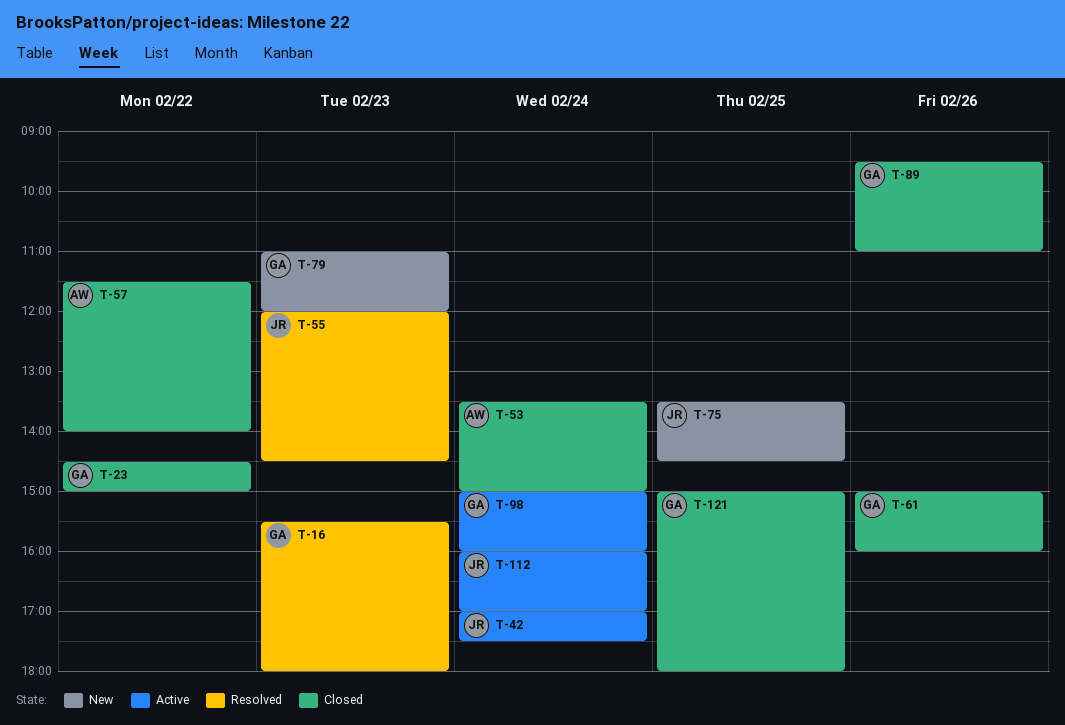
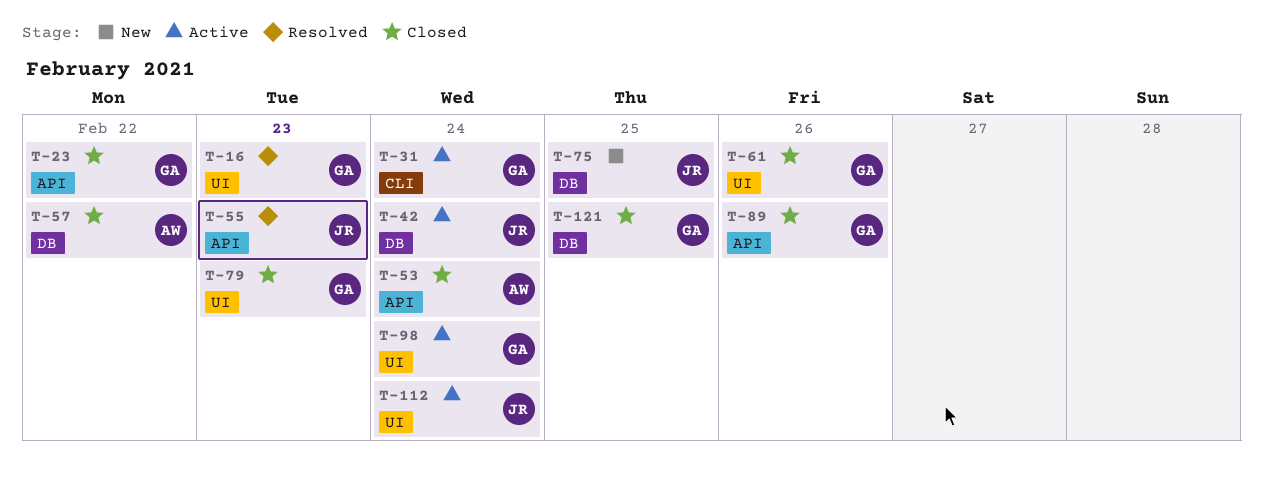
T-31: none -> present
T-79, status: New -> Closed

